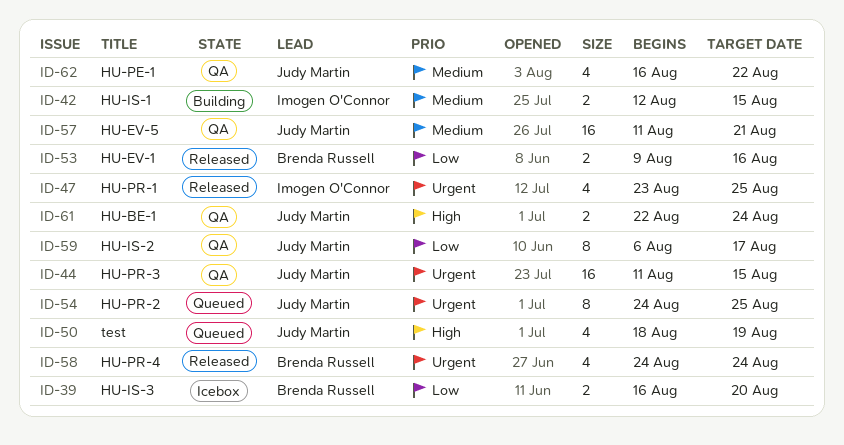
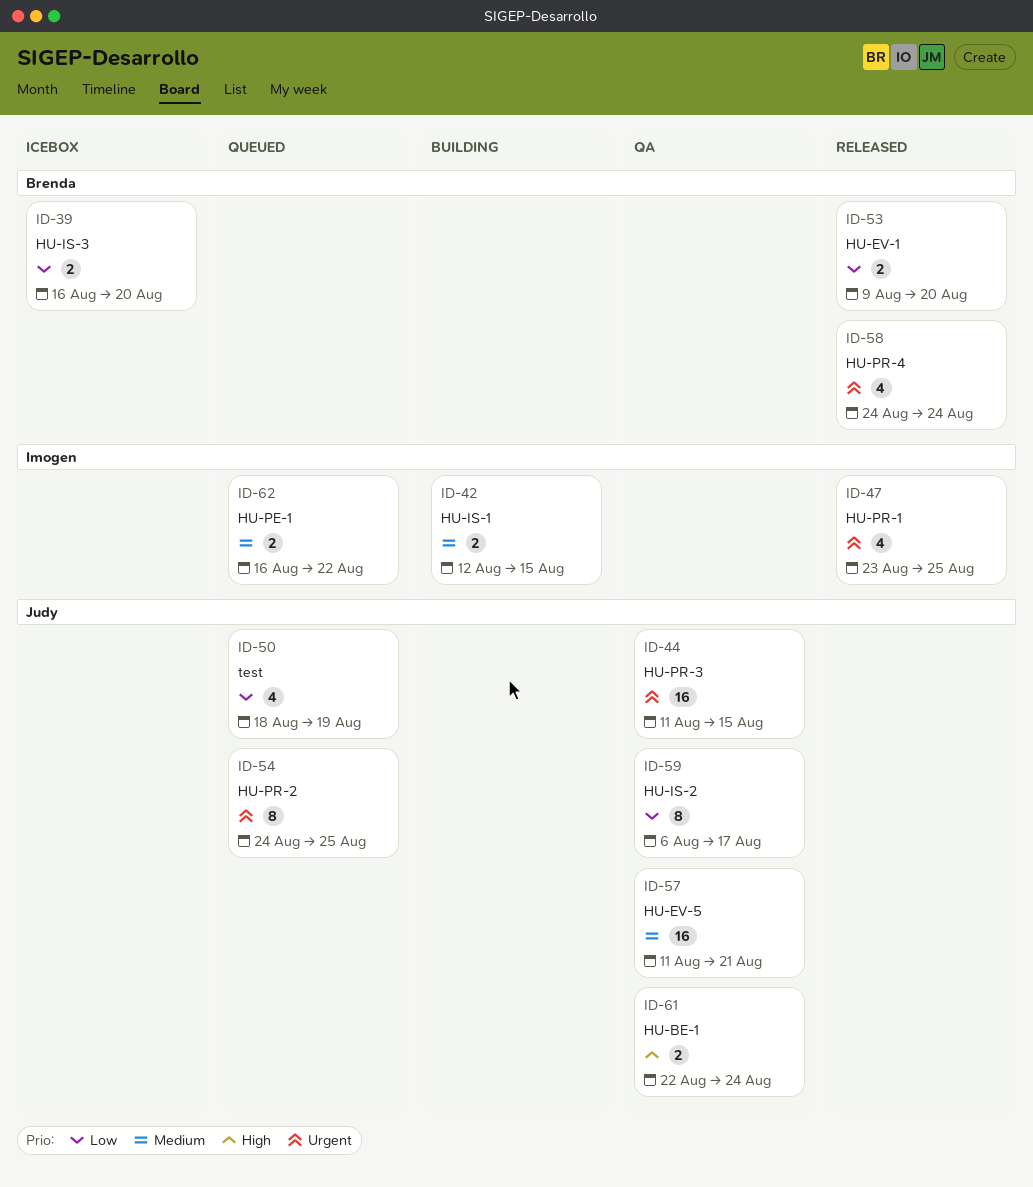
ID-50, priority: High -> Low
ID-53, due: Aug 16 -> Aug 20
ID-62, status: QA -> Queued
ID-62, owner: Judy Martin -> Imogen O'Connor
ID-62, estimate: 4 -> 2

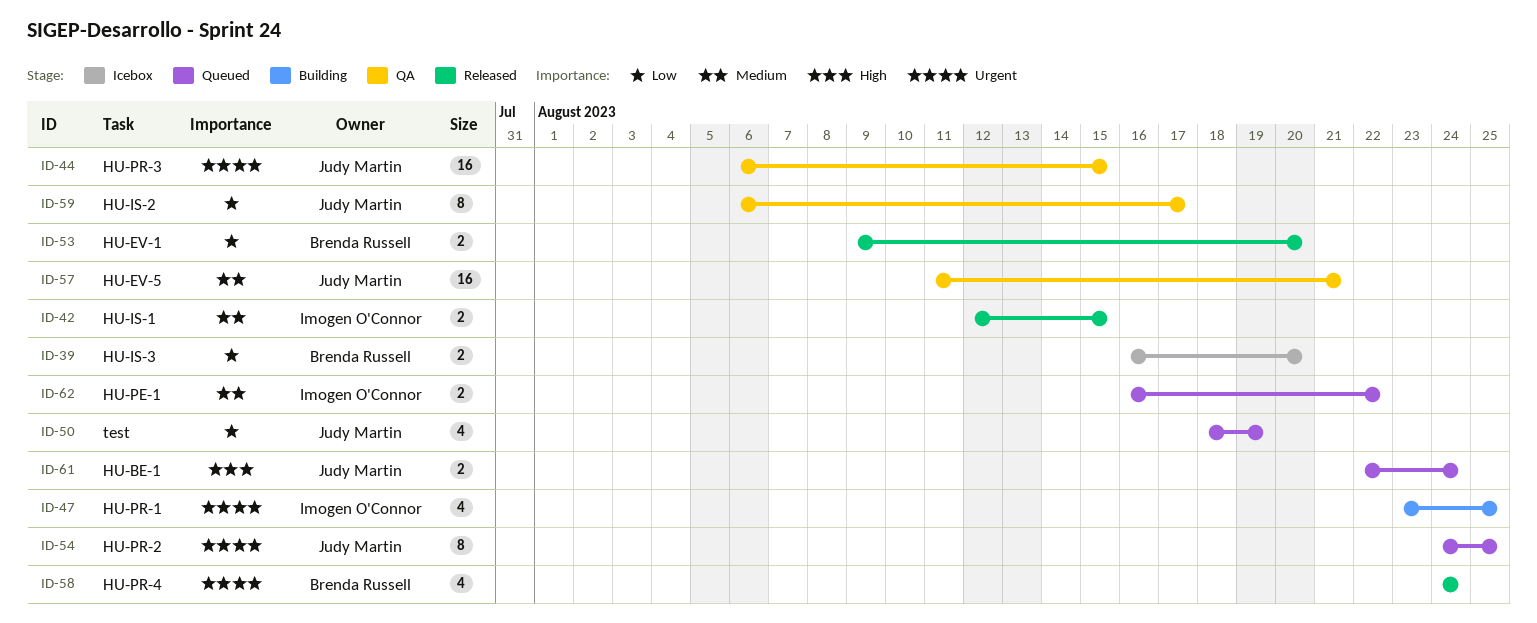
ID-42, status: Building -> Released
ID-44, start: Aug 11 -> Aug 6
ID-47, status: Released -> Building
ID-61, status: QA -> Queued

